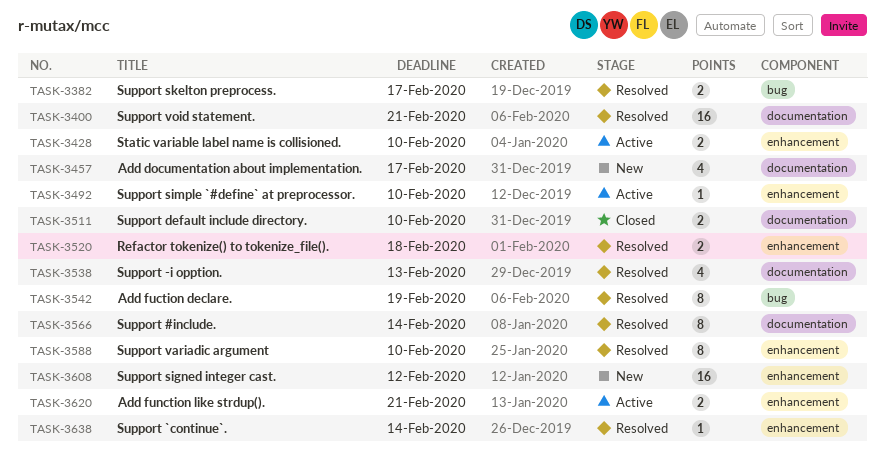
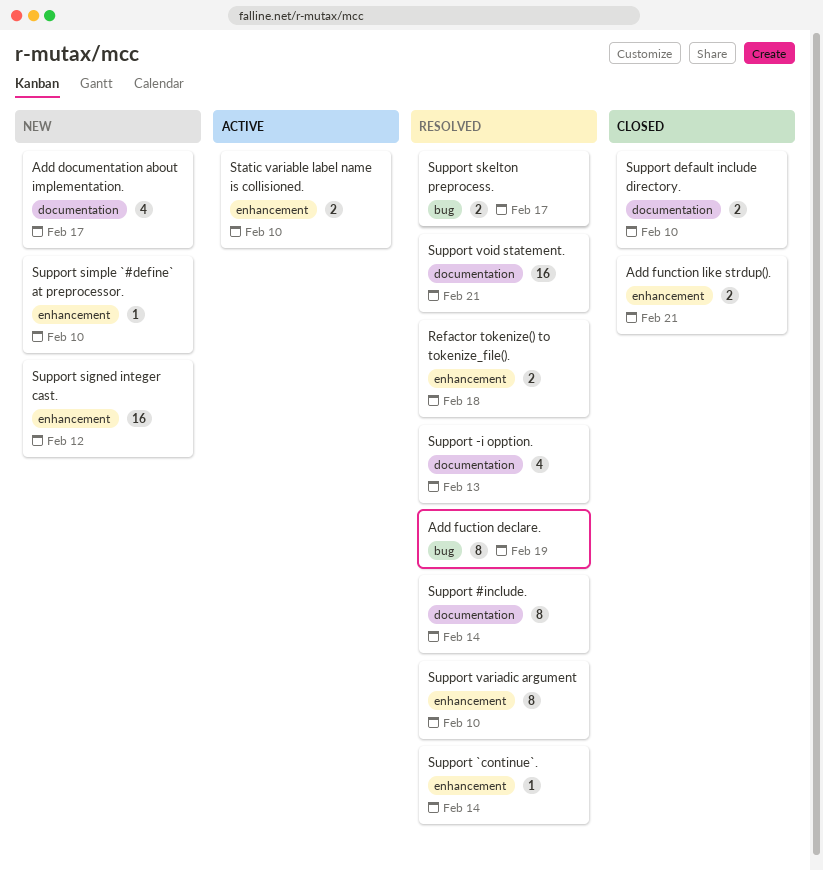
Add function like strdup()., status: Active -> Closed
Support simple `#define` at preprocessor., status: Active -> New

